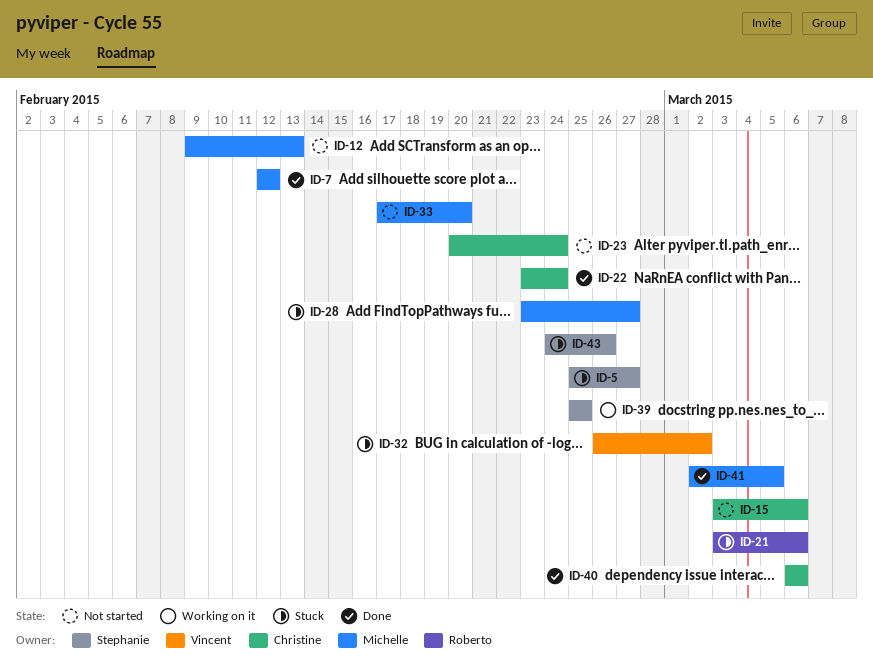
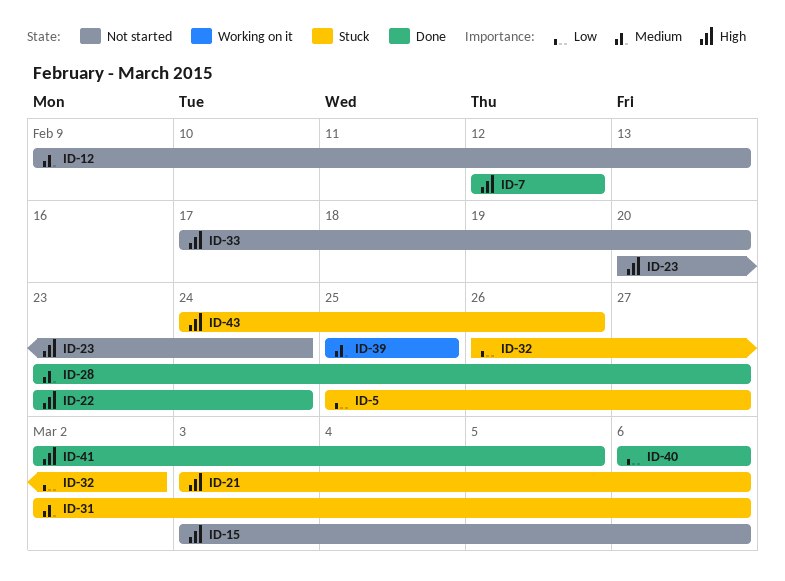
ID-28, status: Stuck -> Done
ID-31: none -> present

